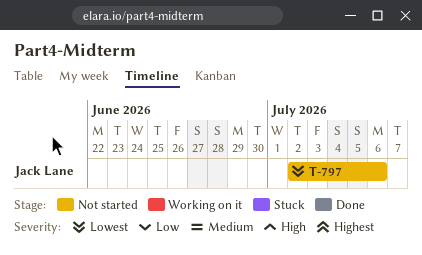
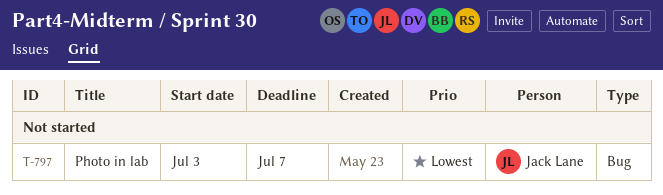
T-797, start: Jul 2 -> Jul 3
T-797, due: Jul 6 -> Jul 7

